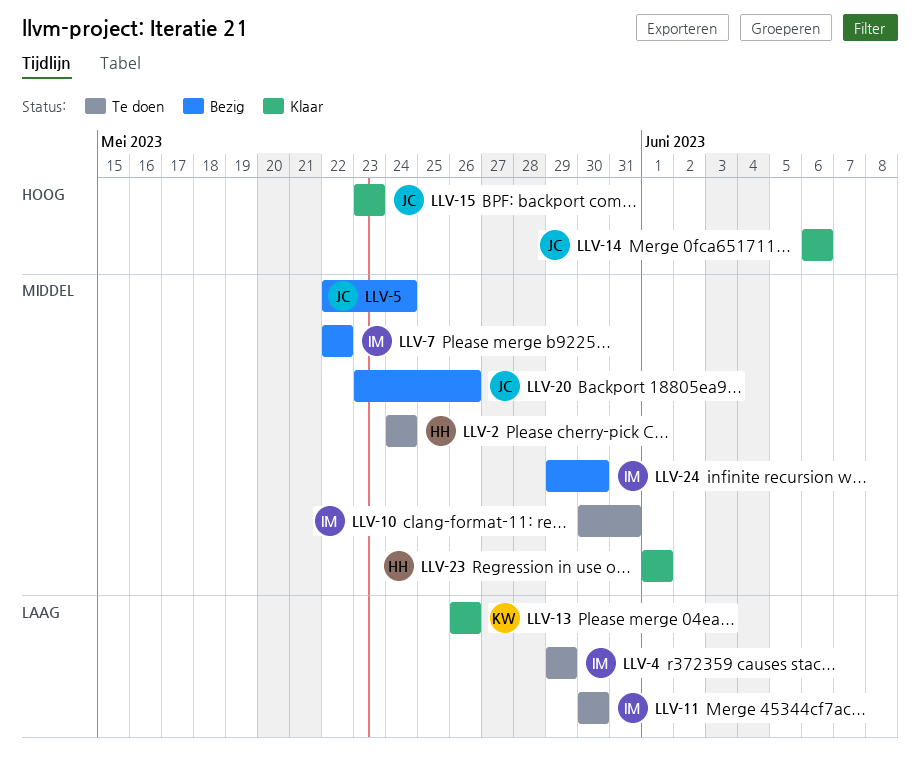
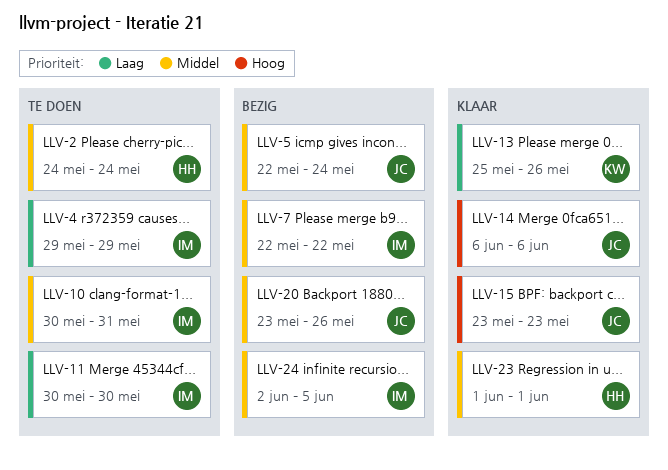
LLV-13, start: May 26 -> May 25
LLV-24, start: May 29 -> Jun 2
LLV-24, due: May 30 -> Jun 5

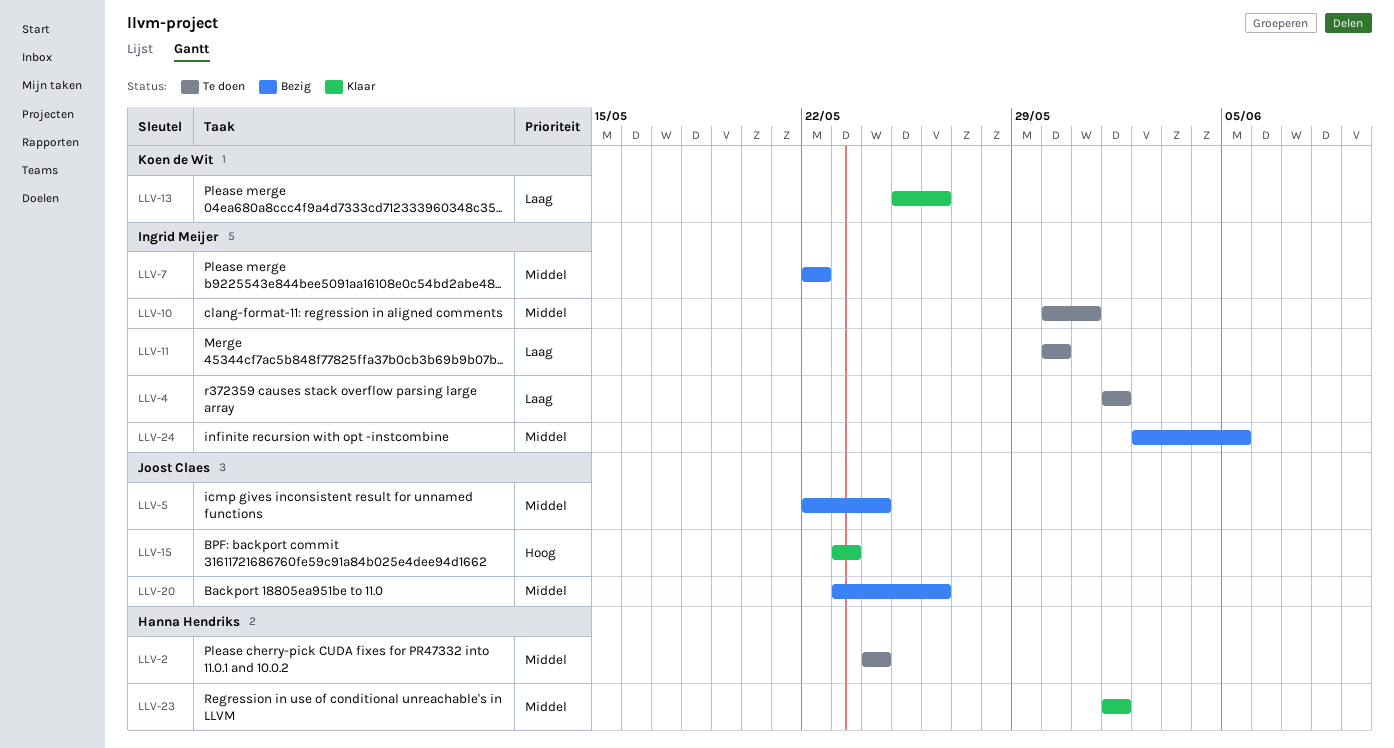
LLV-4, start: May 29 -> Jun 1
LLV-4, due: May 29 -> Jun 1
LLV-14: present -> none

